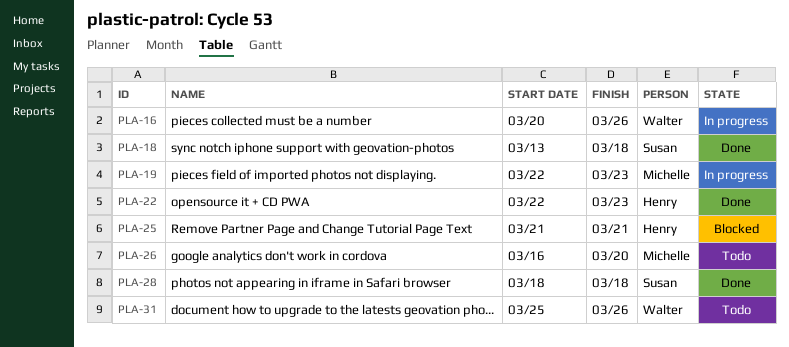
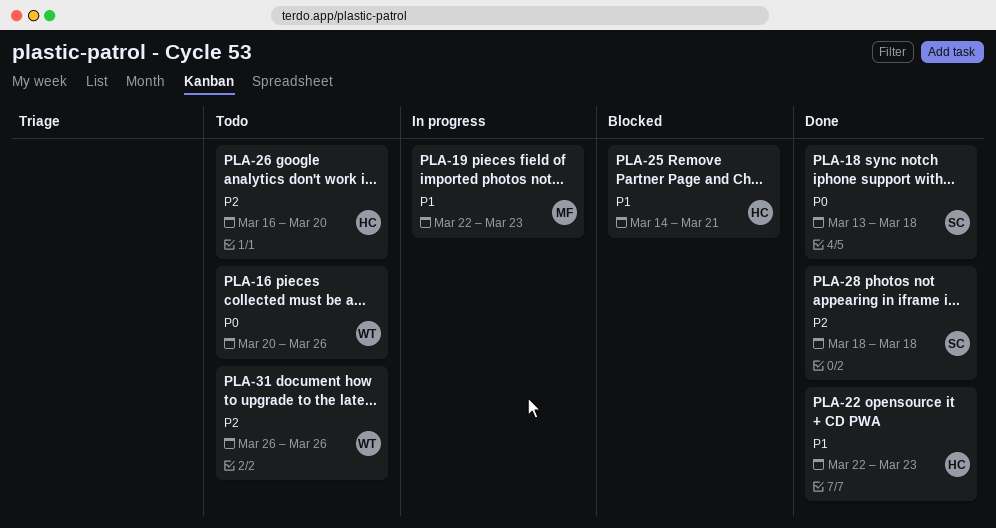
PLA-16, status: In progress -> Todo
PLA-25, start: Mar 21 -> Mar 14
PLA-26, owner: Michelle -> Henry
PLA-31, start: Mar 25 -> Mar 26

